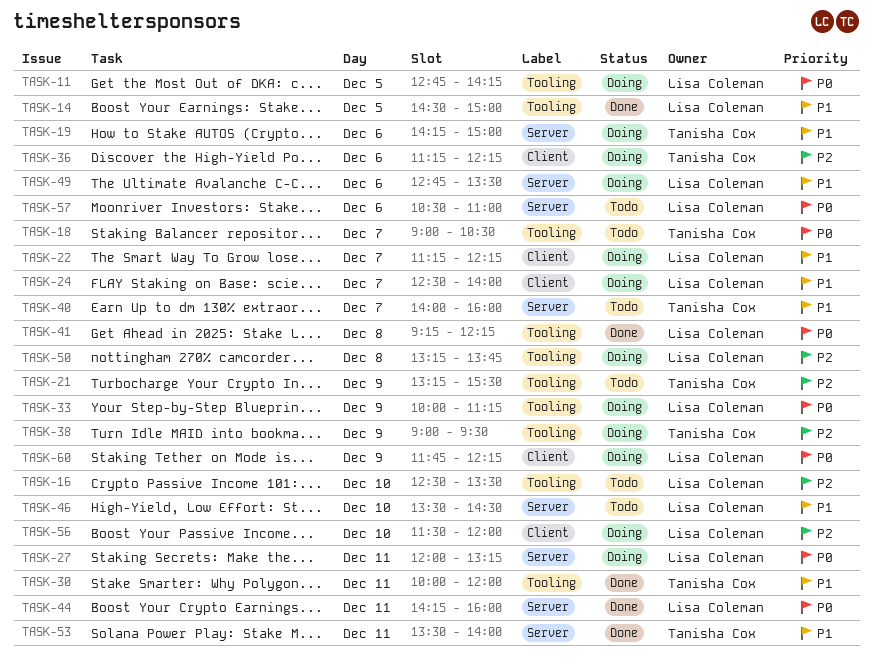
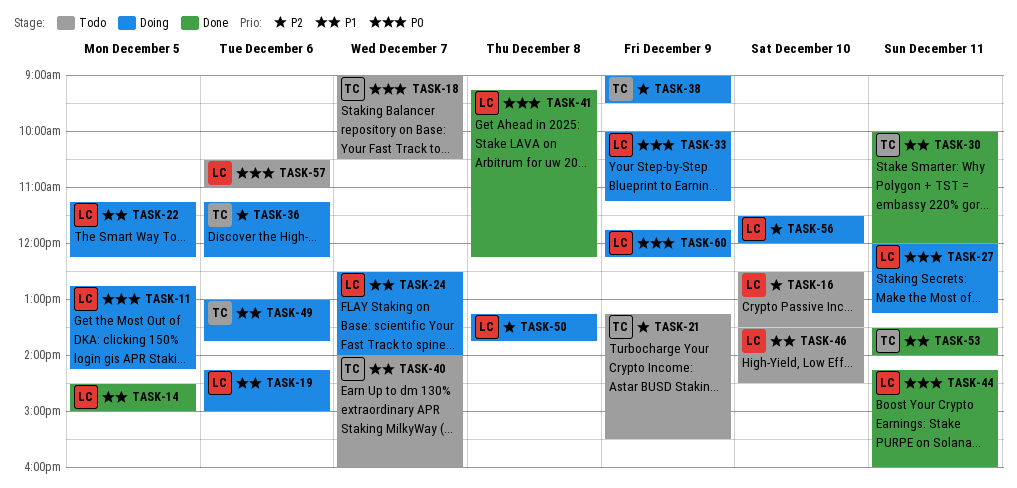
TASK-19, owner: Tanisha Cox -> Lisa Coleman
TASK-22, day: Dec 7 -> Dec 5
TASK-49, owner: Lisa Coleman -> Tanisha Cox
TASK-49, begins: 12:45 -> 13:00
TASK-49, ends: 13:30 -> 13:45

